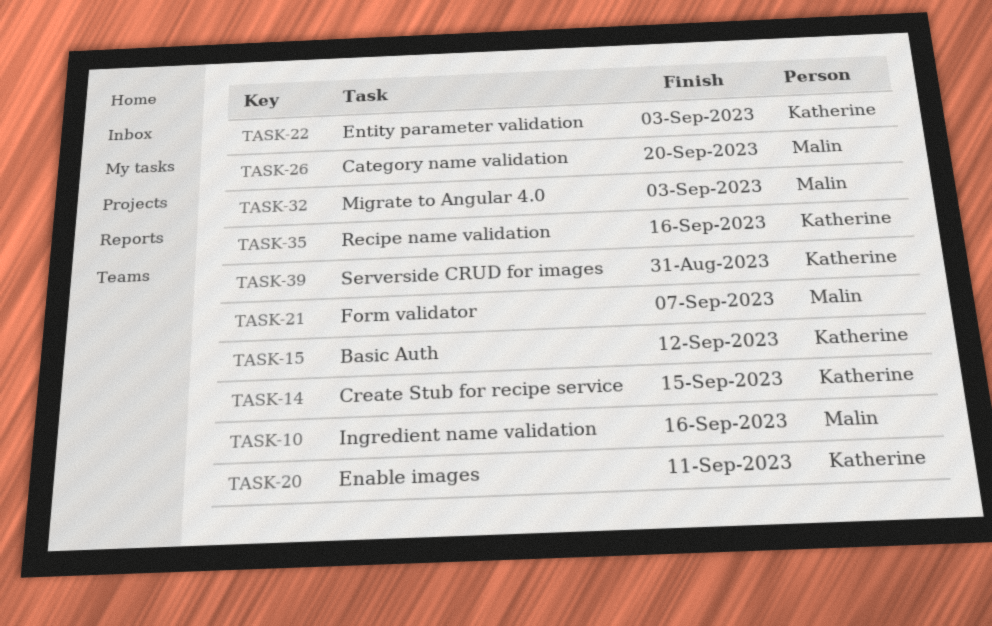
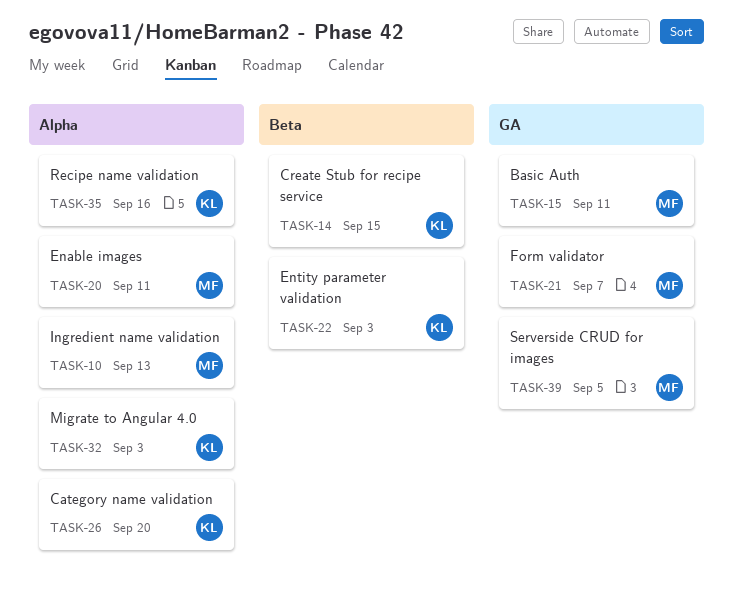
TASK-10, due: Sep 16 -> Sep 13
TASK-15, owner: Katherine -> Malin
TASK-15, due: Sep 12 -> Sep 11
TASK-20, owner: Katherine -> Malin
TASK-26, owner: Malin -> Katherine
TASK-32, owner: Malin -> Katherine
TASK-39, owner: Katherine -> Malin
TASK-39, due: Aug 31 -> Sep 5

